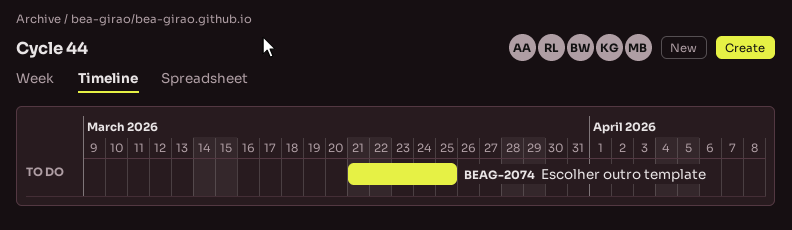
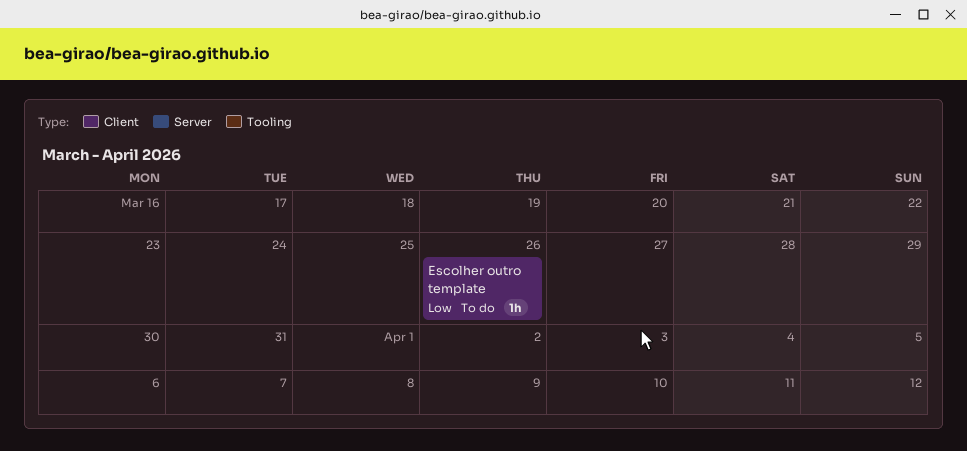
Escolher outro template, due: Mar 25 -> Mar 26

